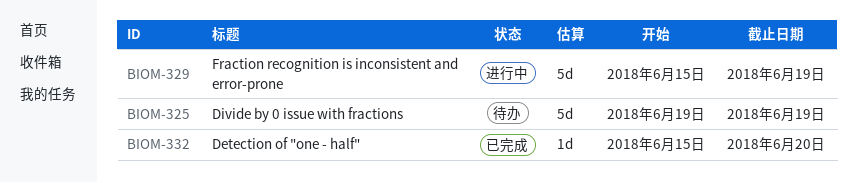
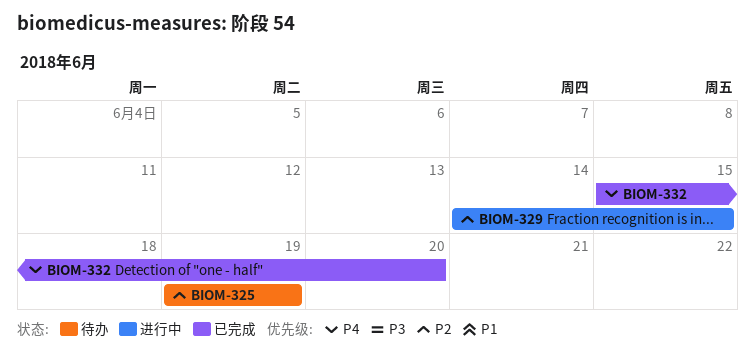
BIOM-329, start: Jun 15 -> Jun 14
BIOM-329, due: Jun 19 -> Jun 15

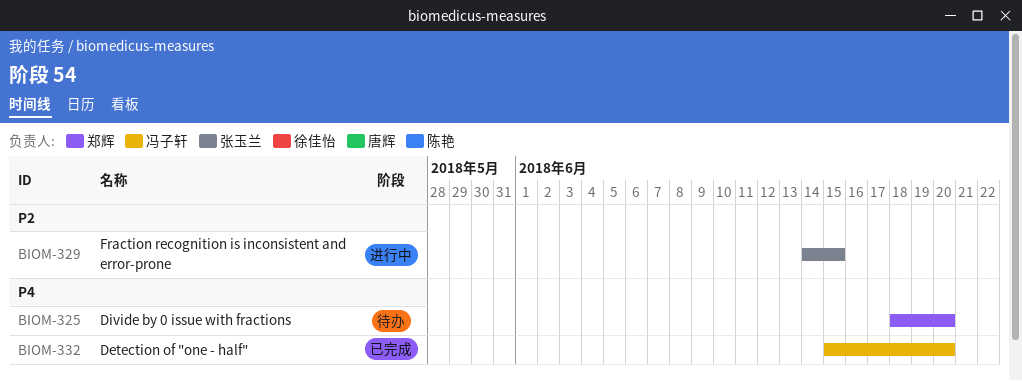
BIOM-325, priority: P2 -> P4
BIOM-325, start: Jun 19 -> Jun 18
BIOM-325, due: Jun 19 -> Jun 20

